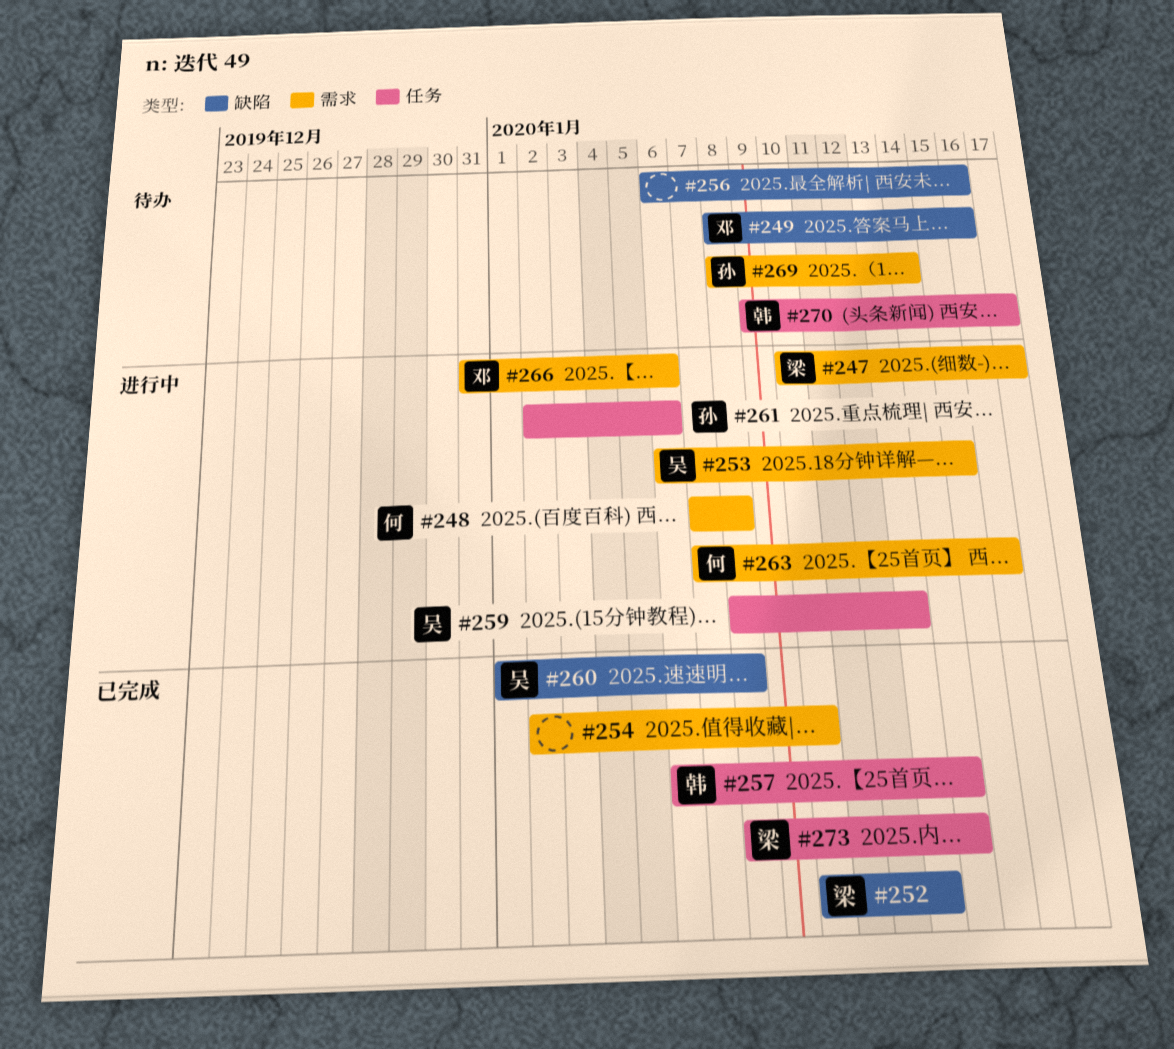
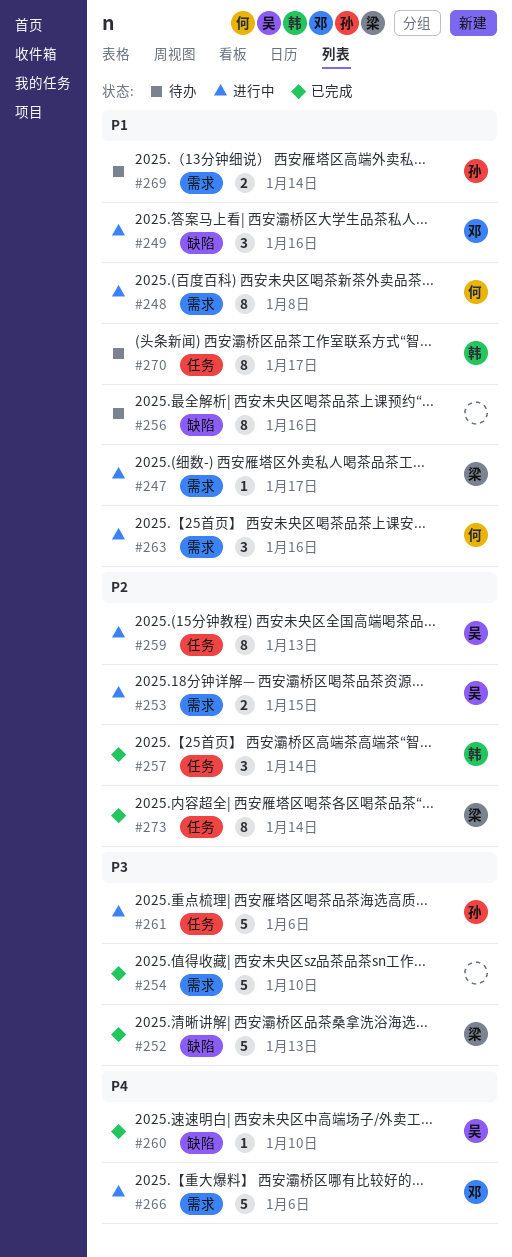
#249, status: 待办 -> 进行中
#260, due: Jan 8 -> Jan 10

